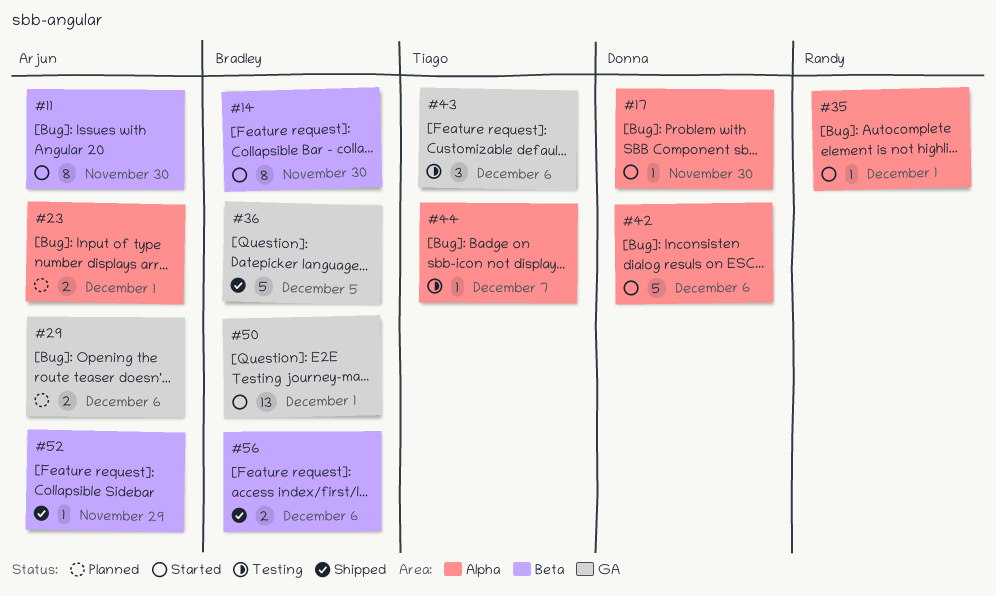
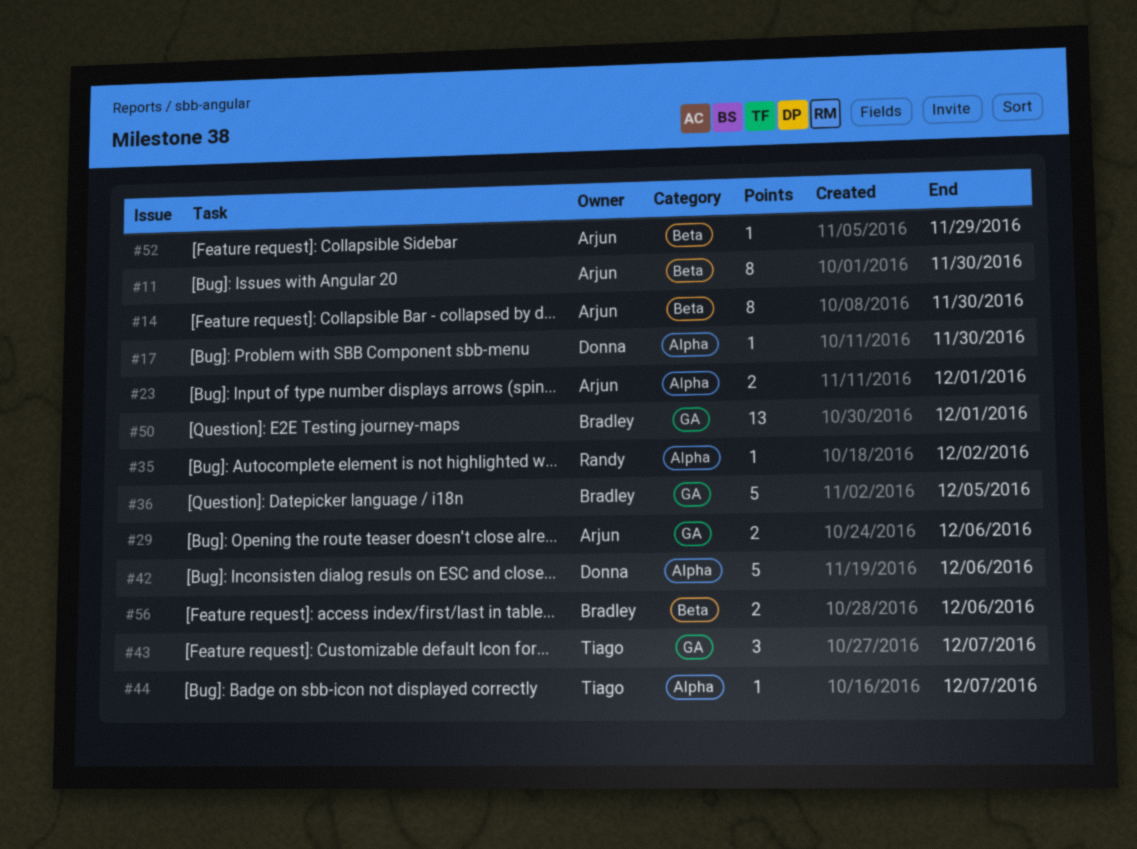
#14, owner: Bradley -> Arjun
#35, due: Dec 1 -> Dec 2
#43, due: Dec 6 -> Dec 7

